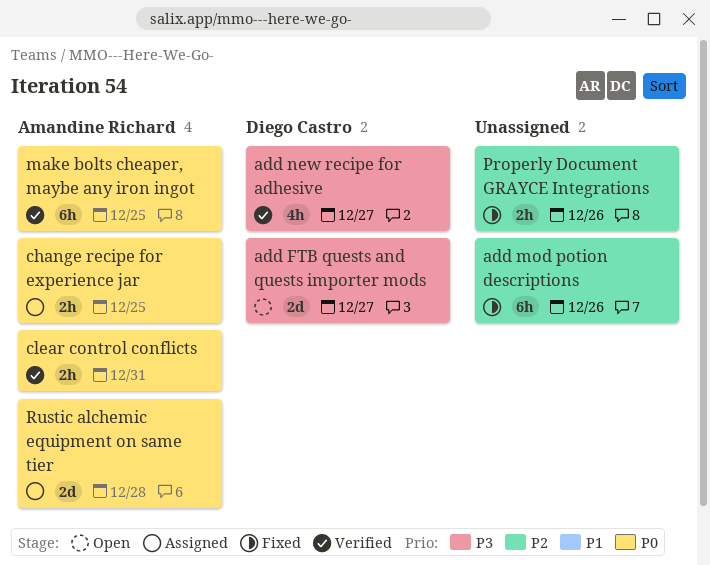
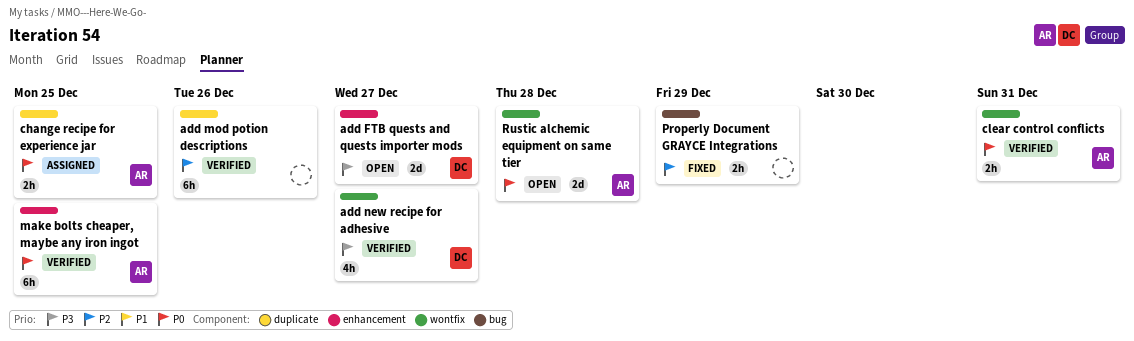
add mod potion descriptions, status: Fixed -> Verified
Properly Document GRAYCE Integrations, due: Dec 26 -> Dec 29
Rustic alchemic equipment on same tier, status: Assigned -> Open

